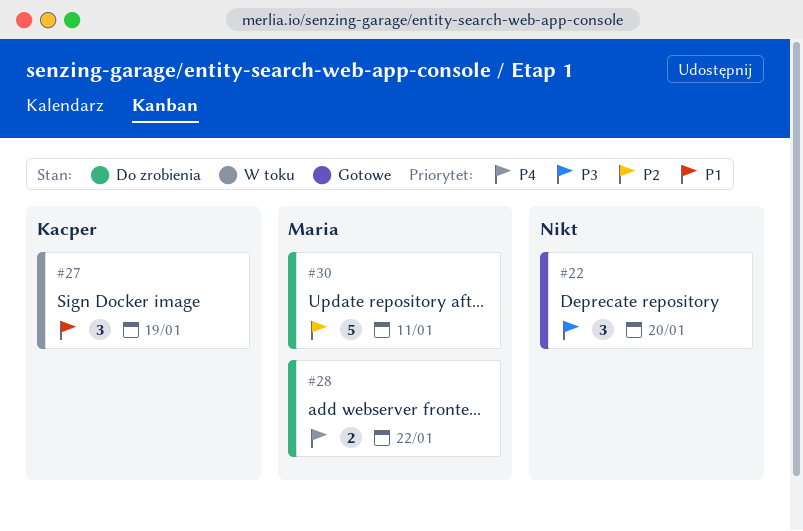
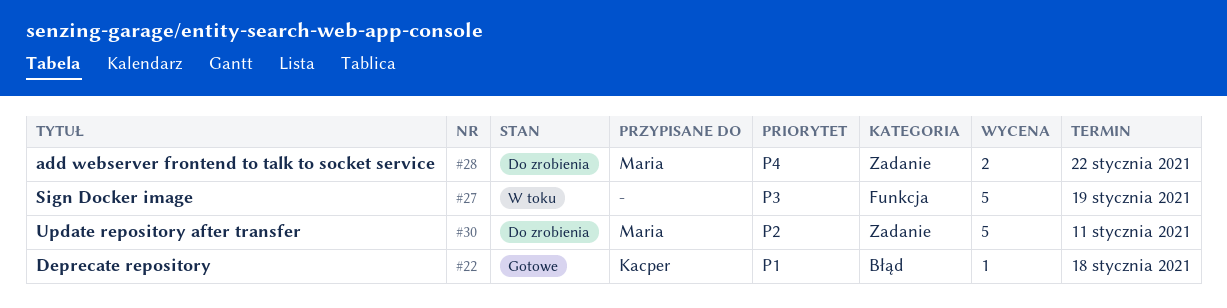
#22, owner: none -> Kacper
#22, priority: P3 -> P1
#22, estimate: 3 -> 1
#22, due: Jan 20 -> Jan 18
#27, owner: Kacper -> none
#27, priority: P1 -> P3
#27, estimate: 3 -> 5

